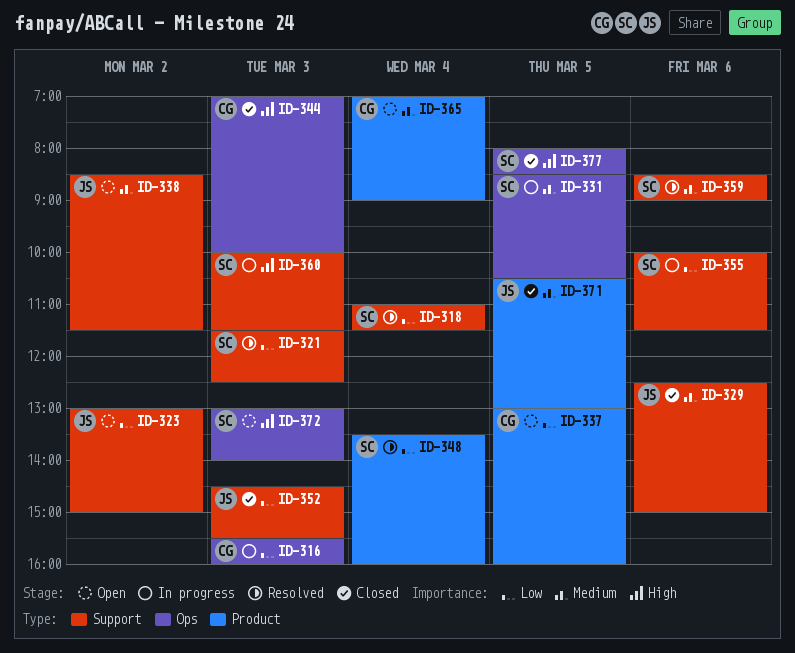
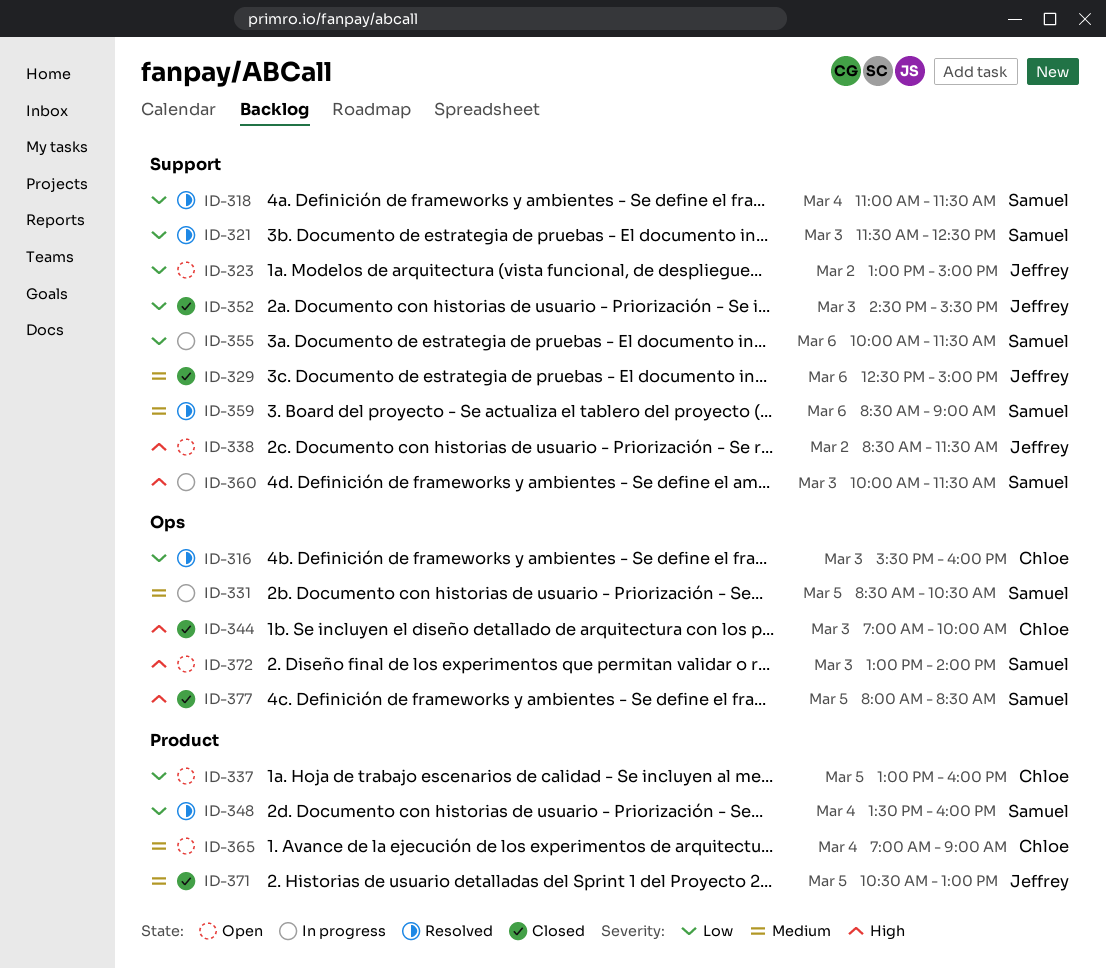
ID-316, status: In progress -> Resolved
ID-338, priority: Medium -> High

